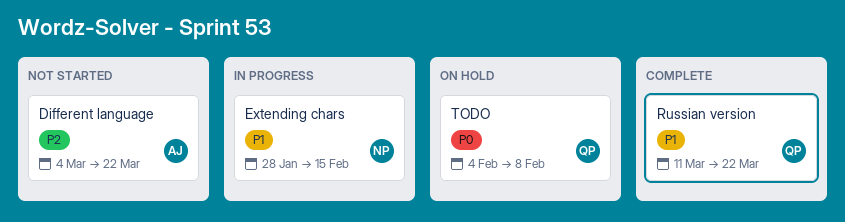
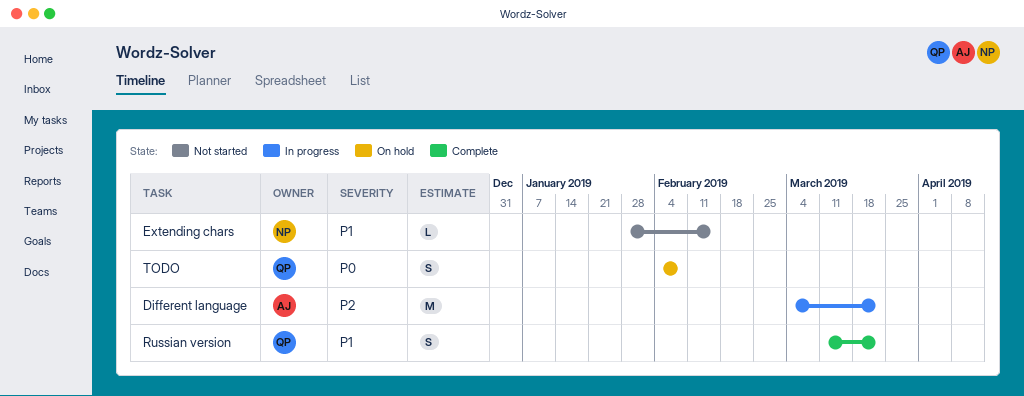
Different language, status: Not started -> In progress
Extending chars, status: In progress -> Not started

